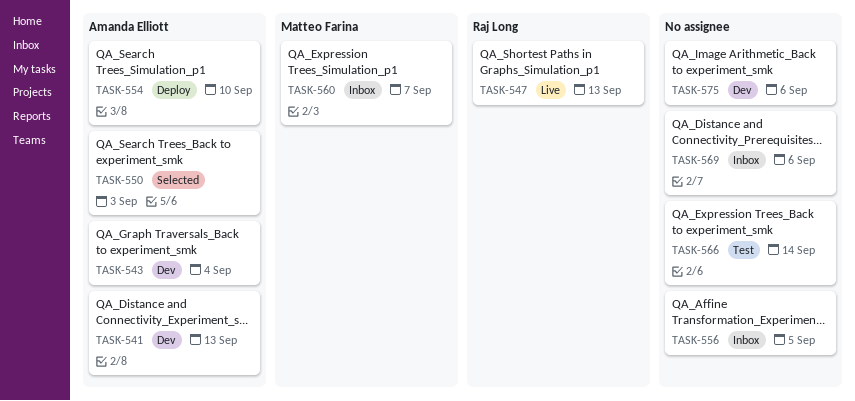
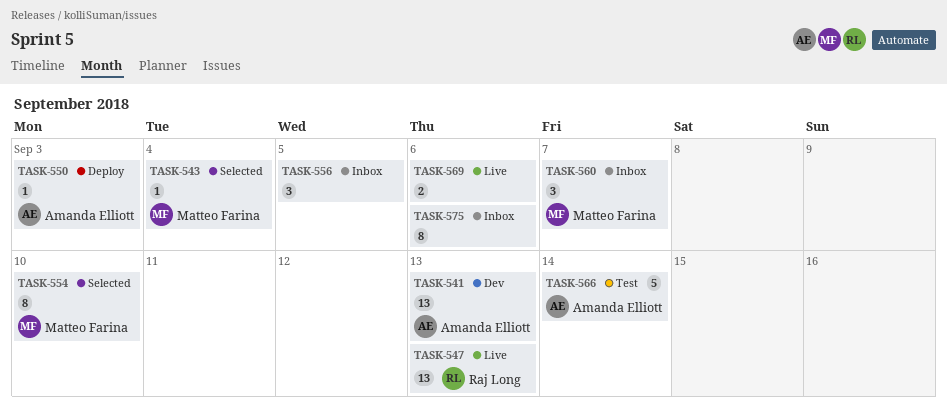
TASK-543, status: Dev -> Selected
TASK-543, owner: Amanda Elliott -> Matteo Farina
TASK-550, status: Selected -> Deploy
TASK-554, status: Deploy -> Selected
TASK-554, owner: Amanda Elliott -> Matteo Farina
TASK-566, owner: none -> Amanda Elliott
TASK-569, status: Inbox -> Live
TASK-575, status: Dev -> Inbox

